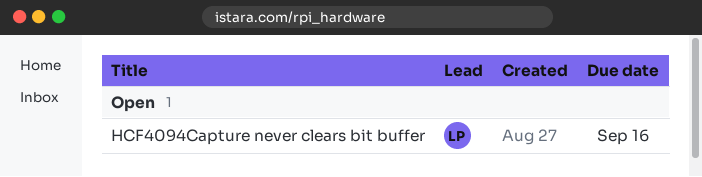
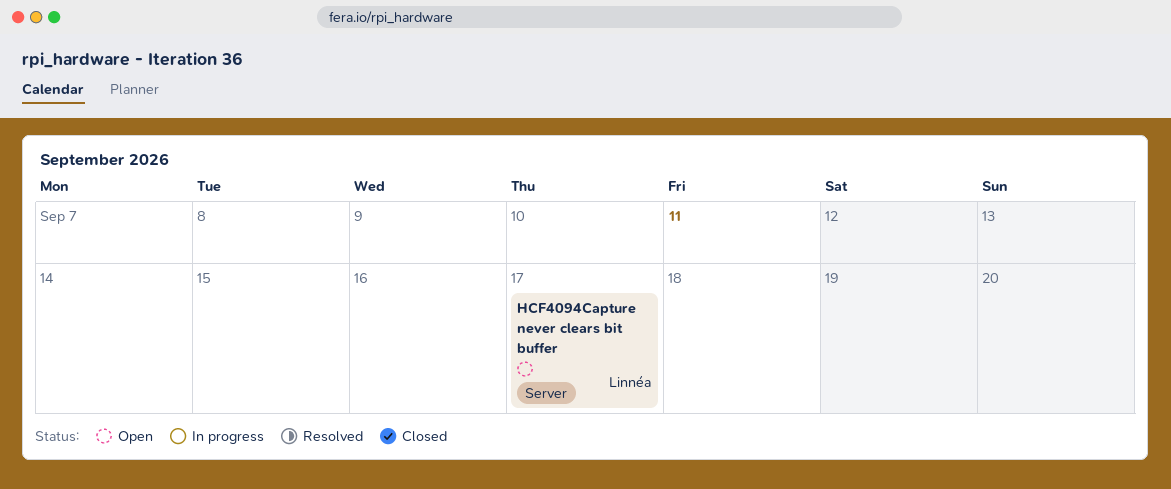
HCF4094Capture never clears bit buffer, due: Sep 16 -> Sep 17

